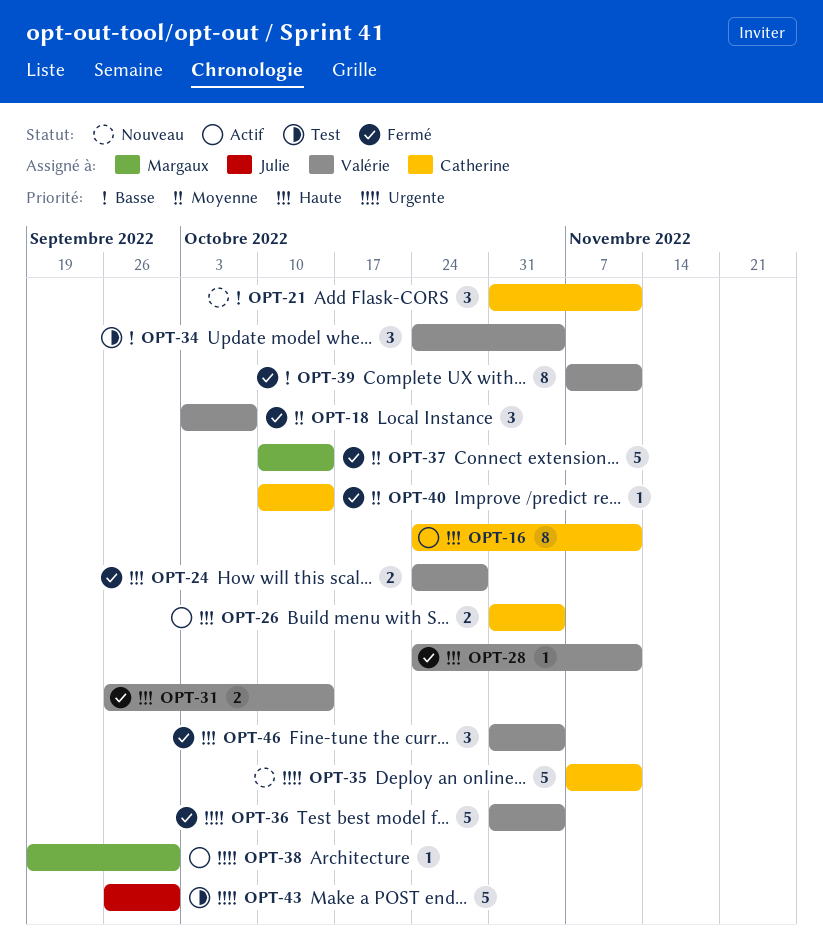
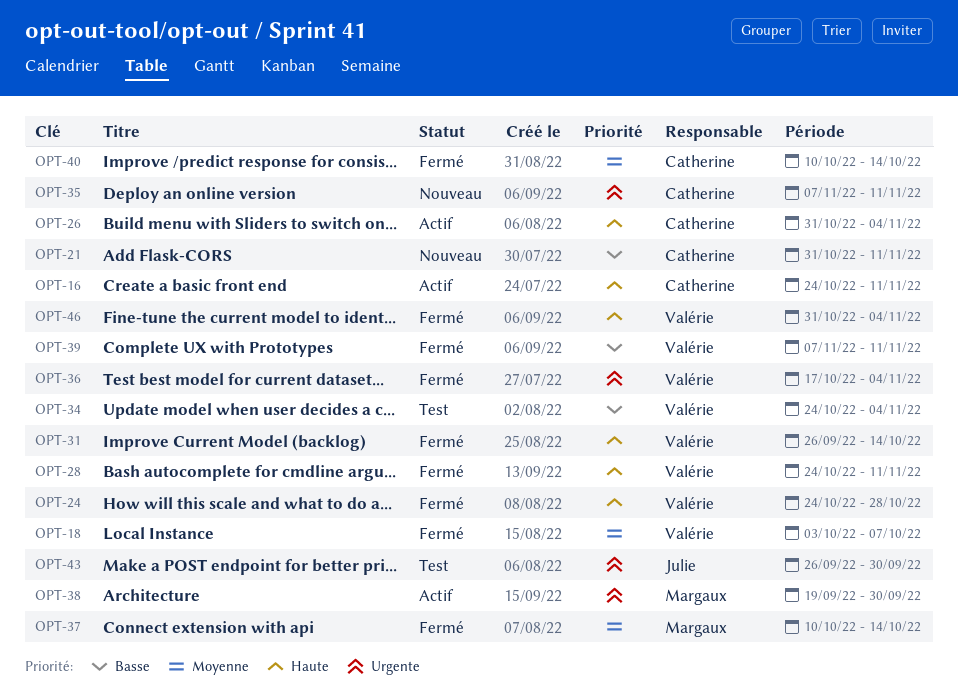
OPT-36, start: Oct 31 -> Oct 17

